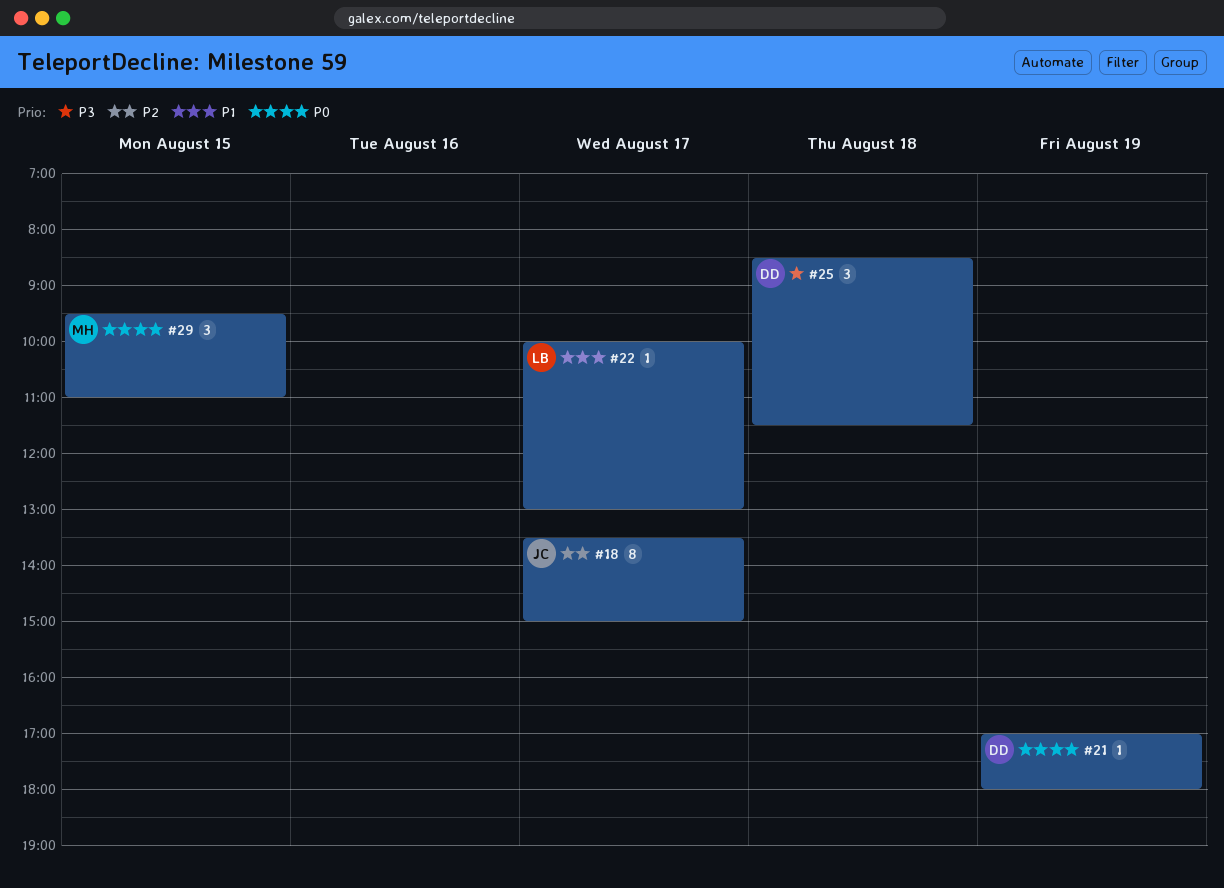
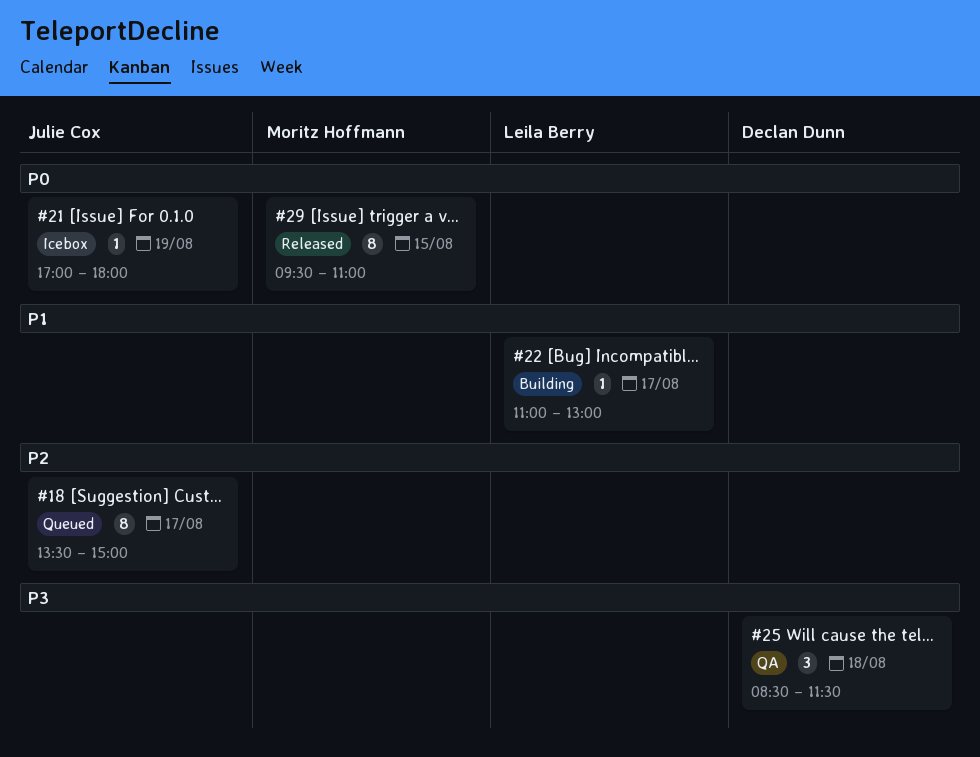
#21, owner: Declan Dunn -> Julie Cox
#22, begins: 10:00 -> 11:00
#29, estimate: 3 -> 8

